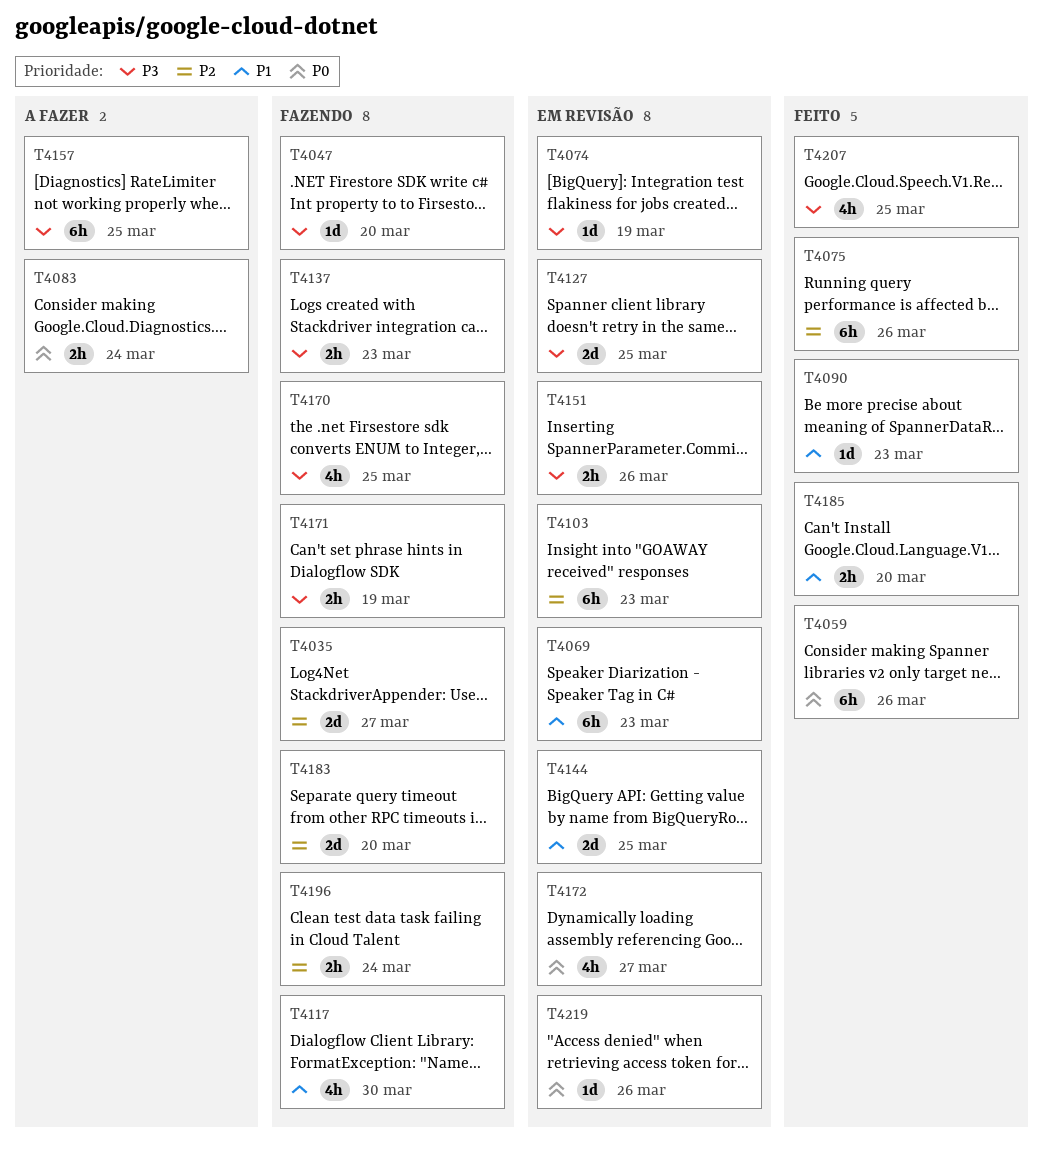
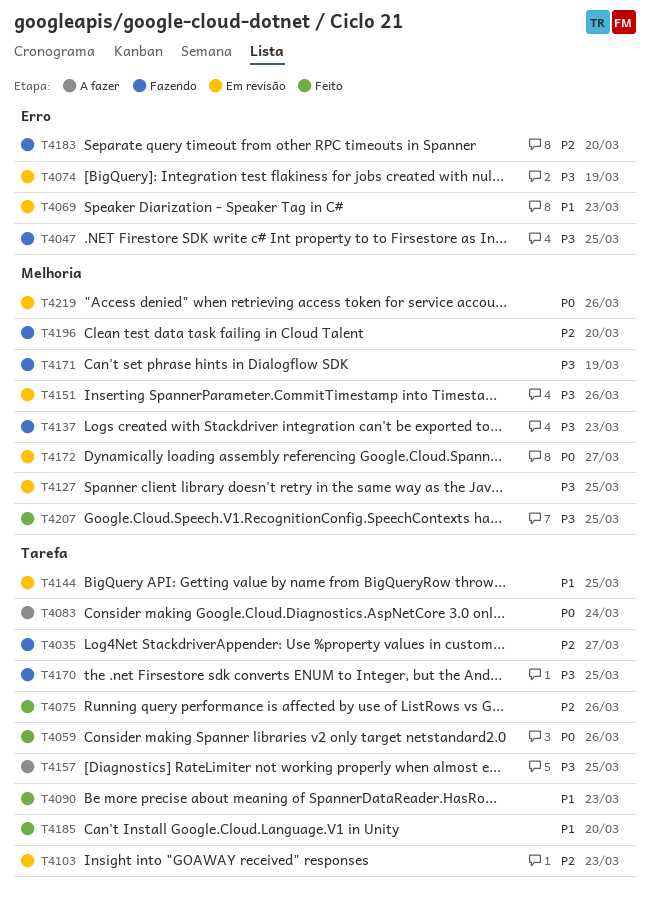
T4047, due: Mar 20 -> Mar 25
T4117: present -> none
T4196, due: Mar 24 -> Mar 20

